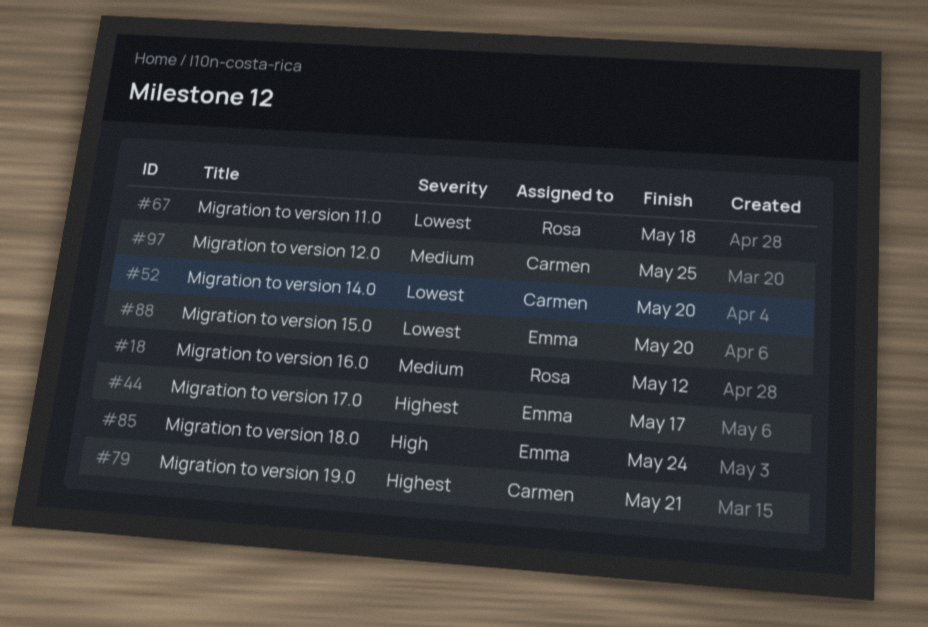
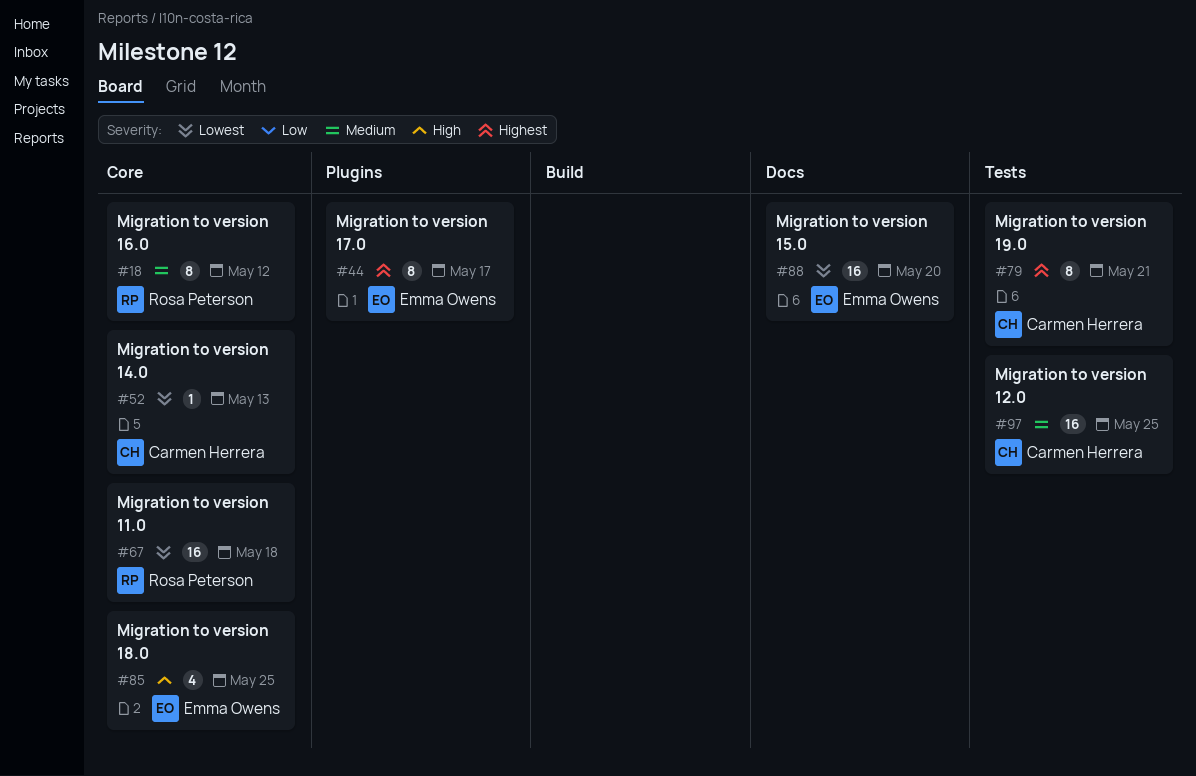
#52, due: May 20 -> May 13
#85, due: May 24 -> May 25

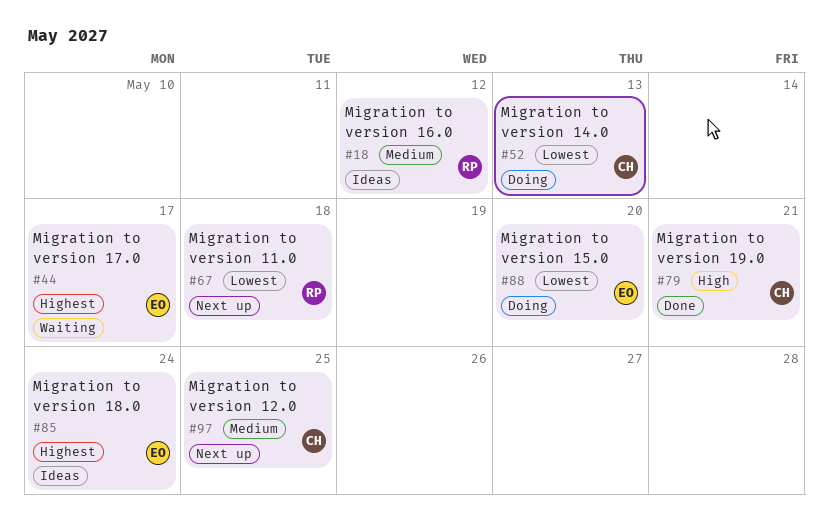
#79, priority: Highest -> High
#85, priority: High -> Highest
#85, due: May 25 -> May 24

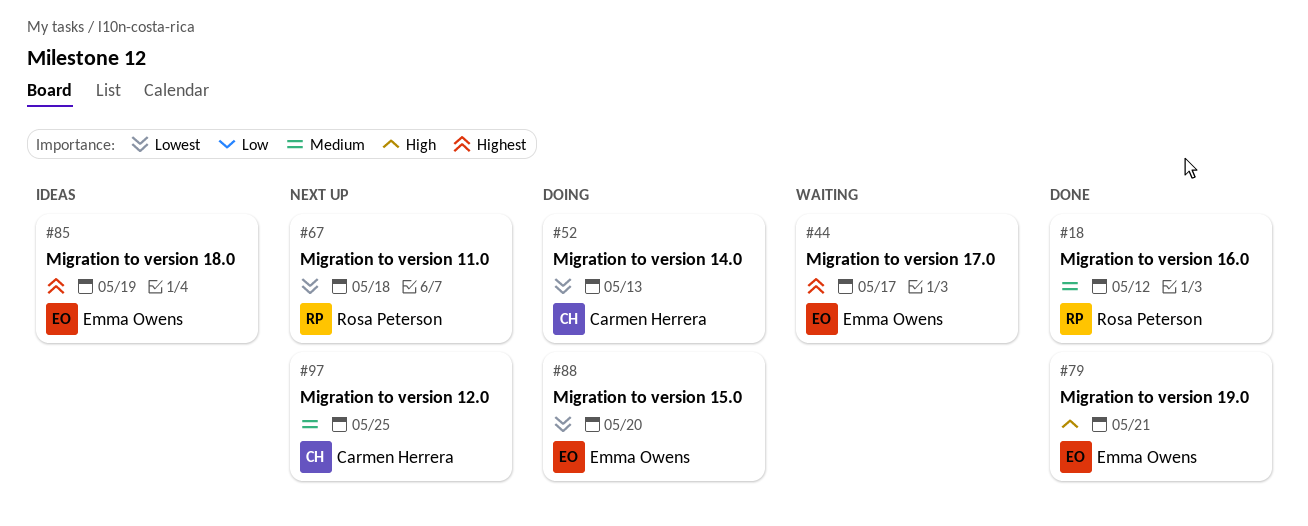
#18, status: Ideas -> Done
#79, owner: Carmen Herrera -> Emma Owens
#85, due: May 24 -> May 19

